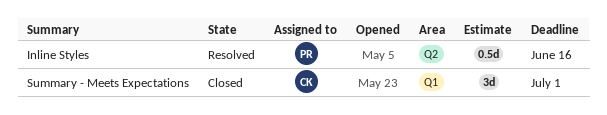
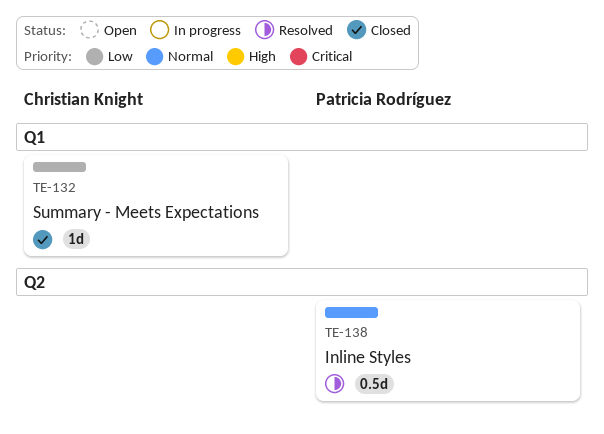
Summary - Meets Expectations, estimate: 3d -> 1d

